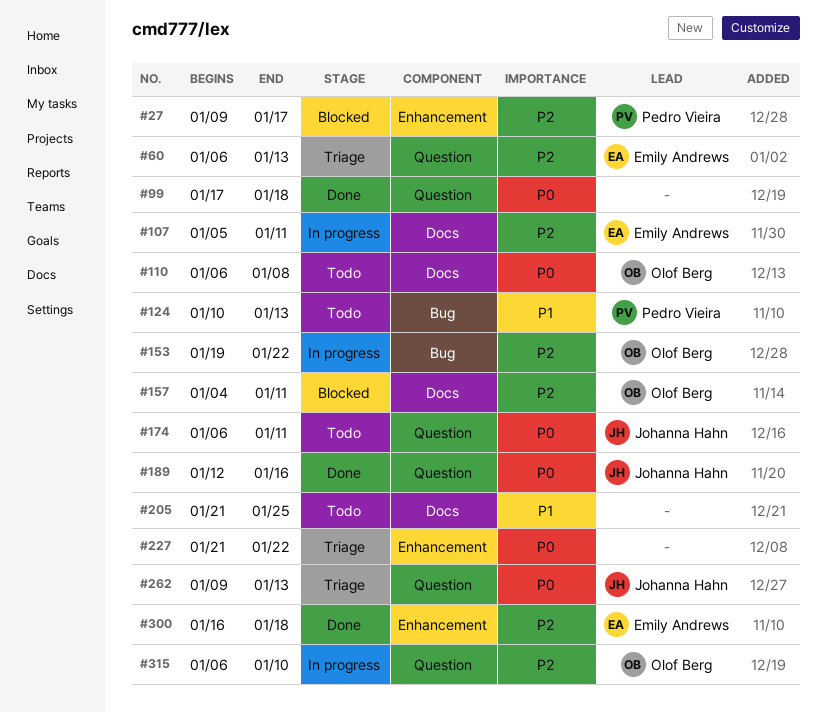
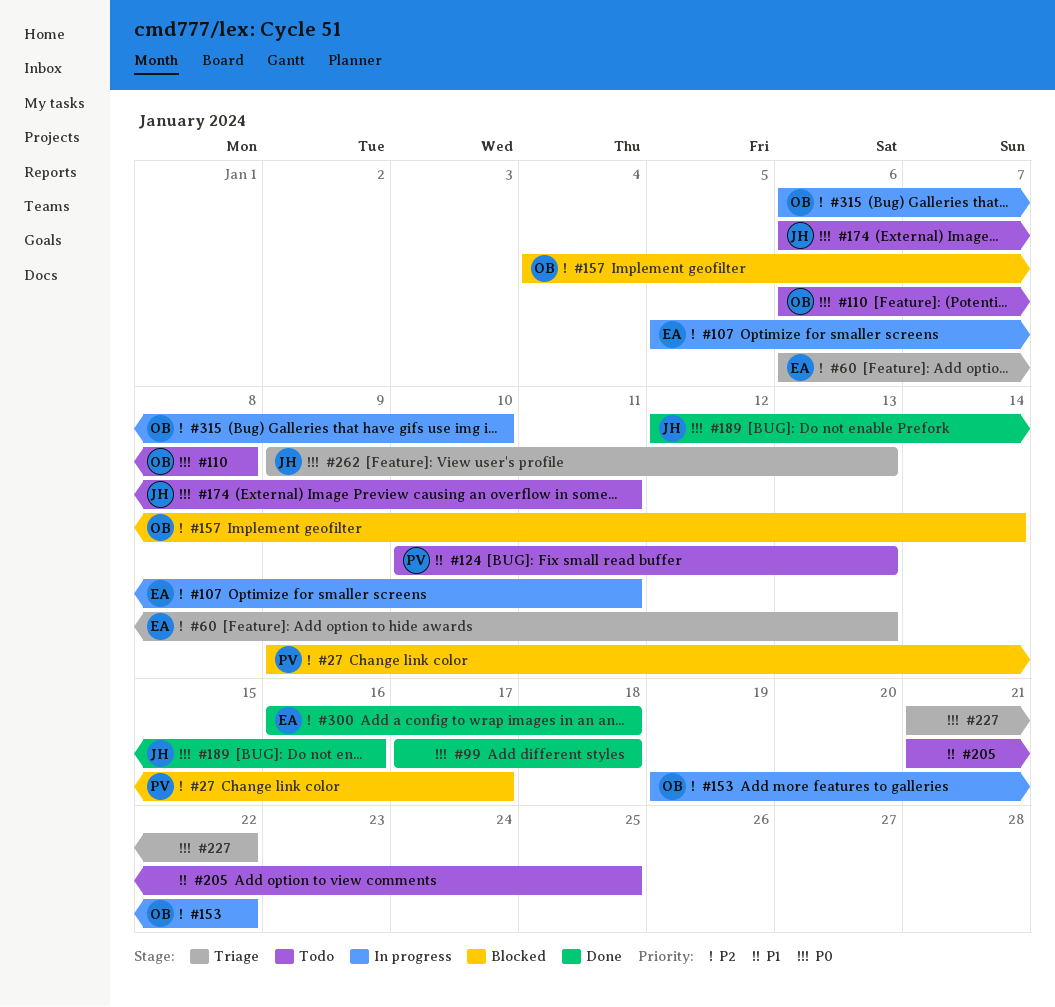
#157, due: Jan 11 -> Jan 14

